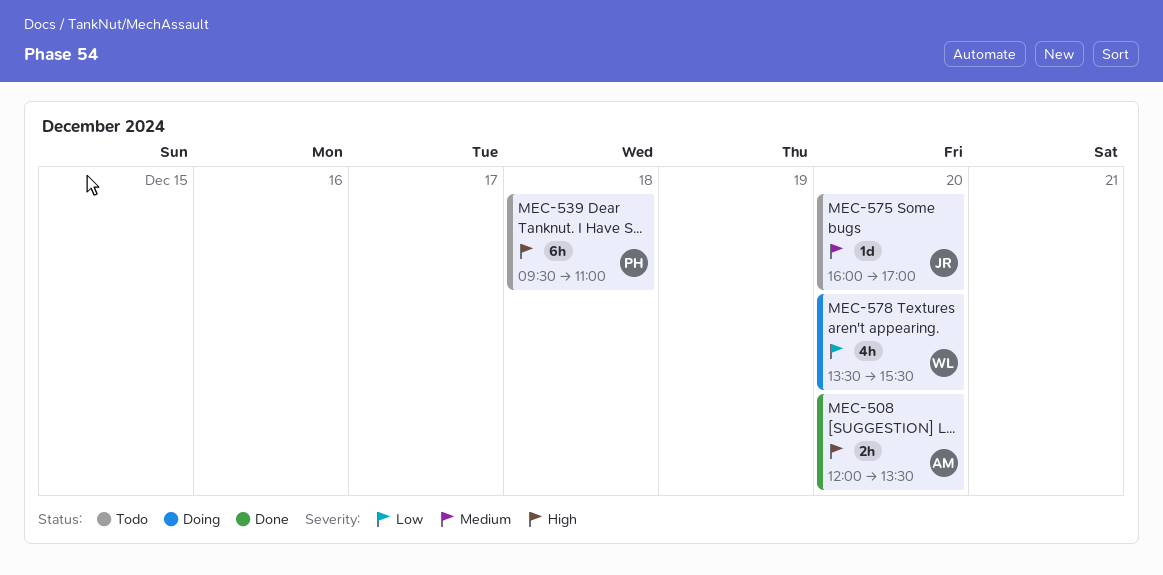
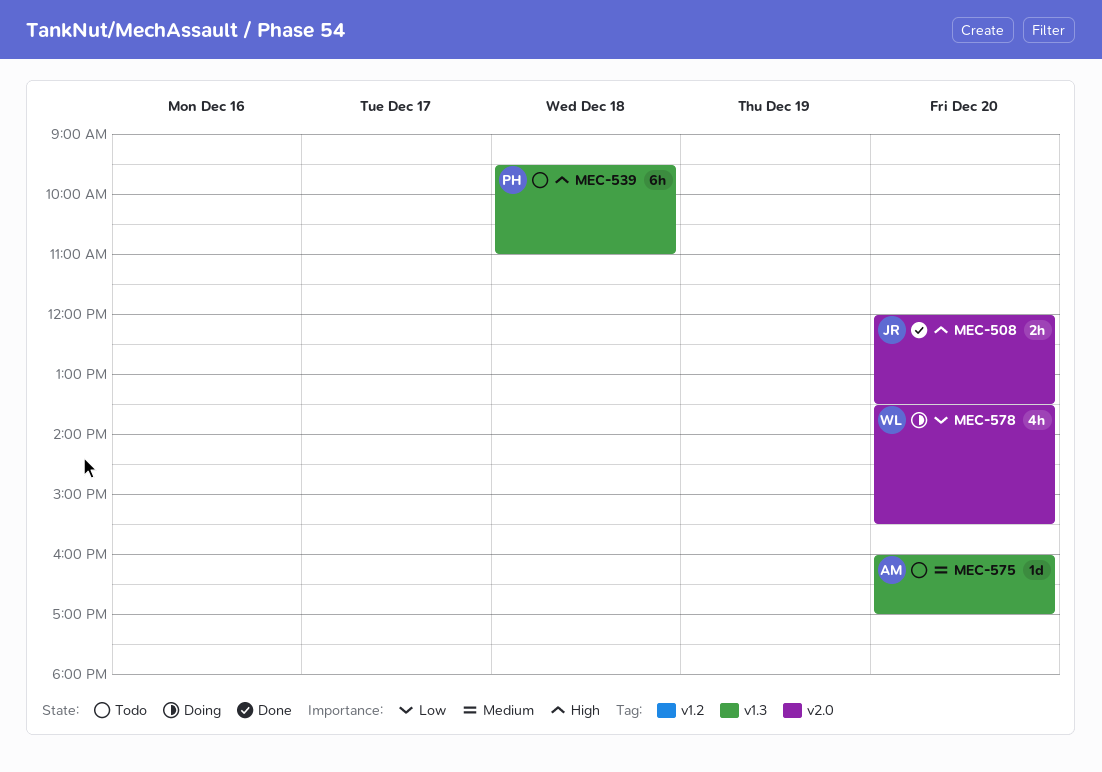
MEC-508, owner: AM -> JR
MEC-575, owner: JR -> AM

